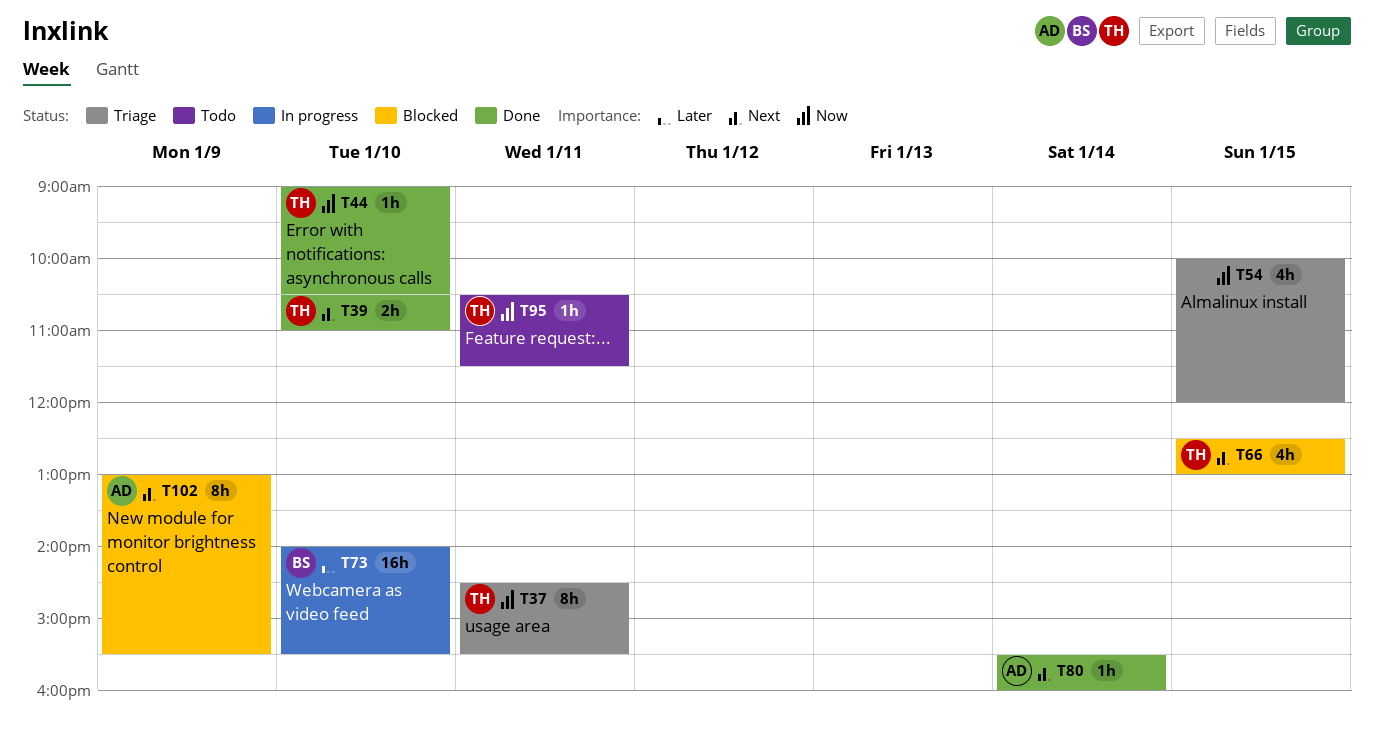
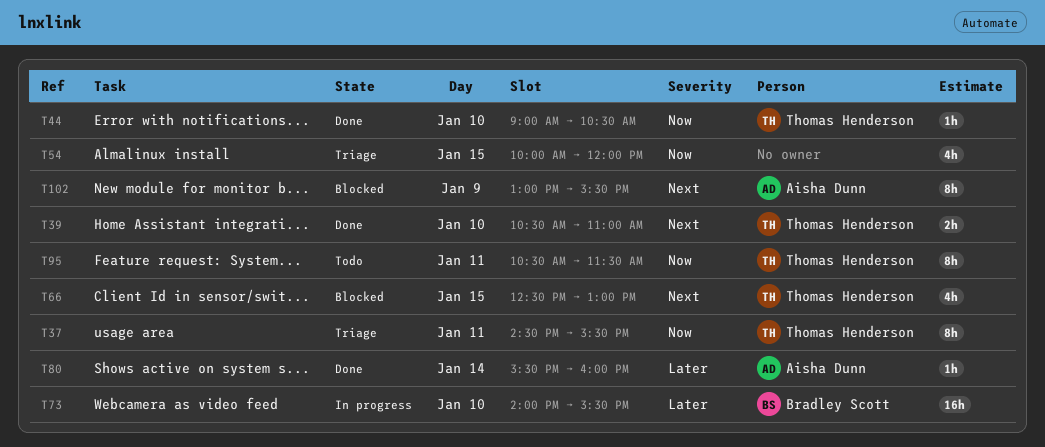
T80, priority: Next -> Later
T95, estimate: 1h -> 8h

